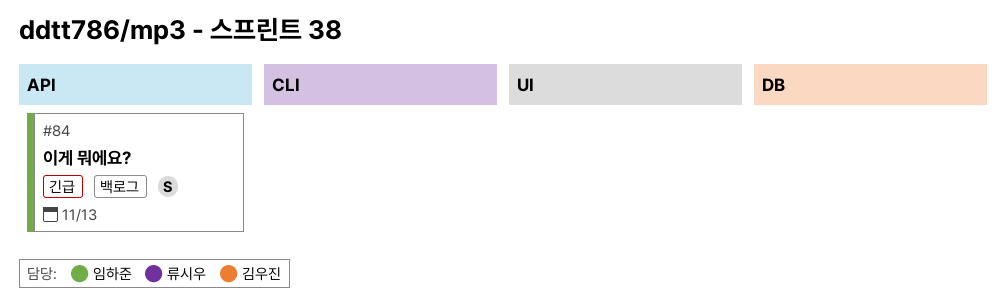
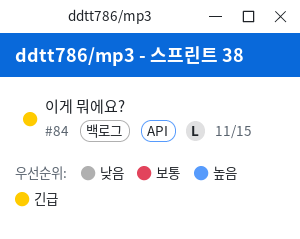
#84, estimate: S -> L
#84, due: Nov 13 -> Nov 15

